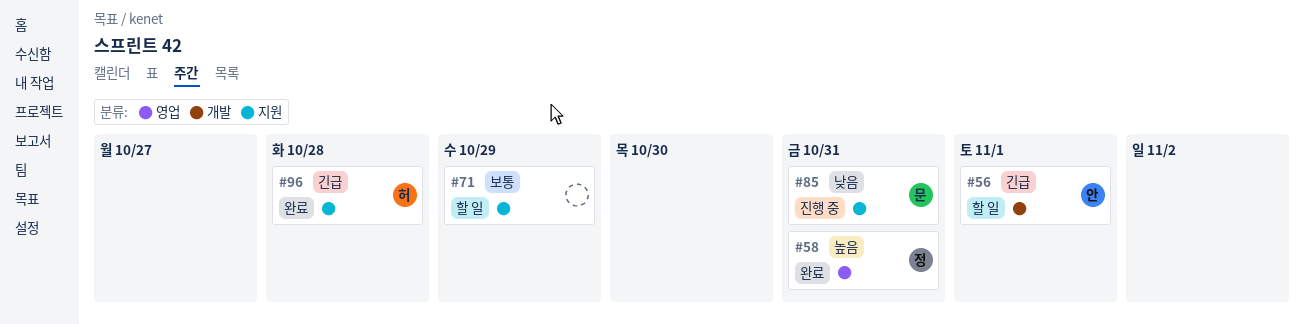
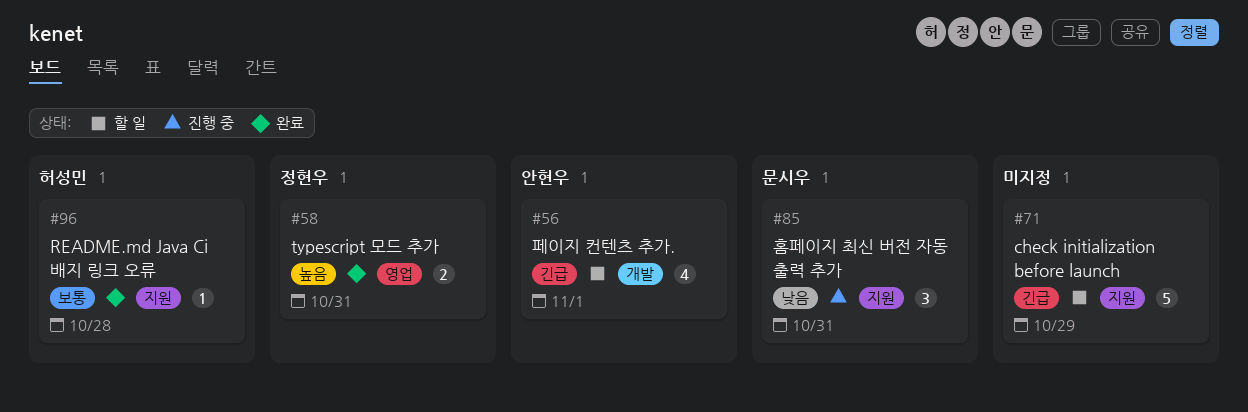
#71, priority: 보통 -> 긴급
#96, priority: 긴급 -> 보통

